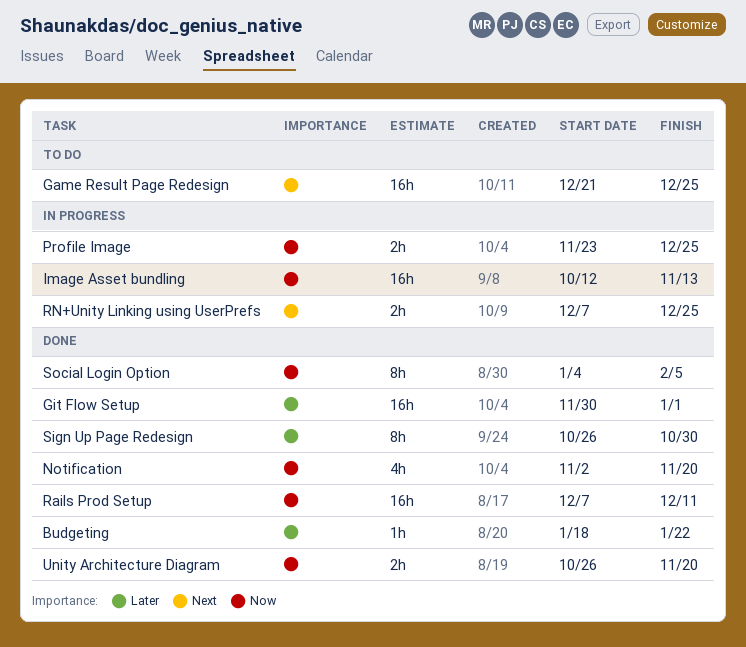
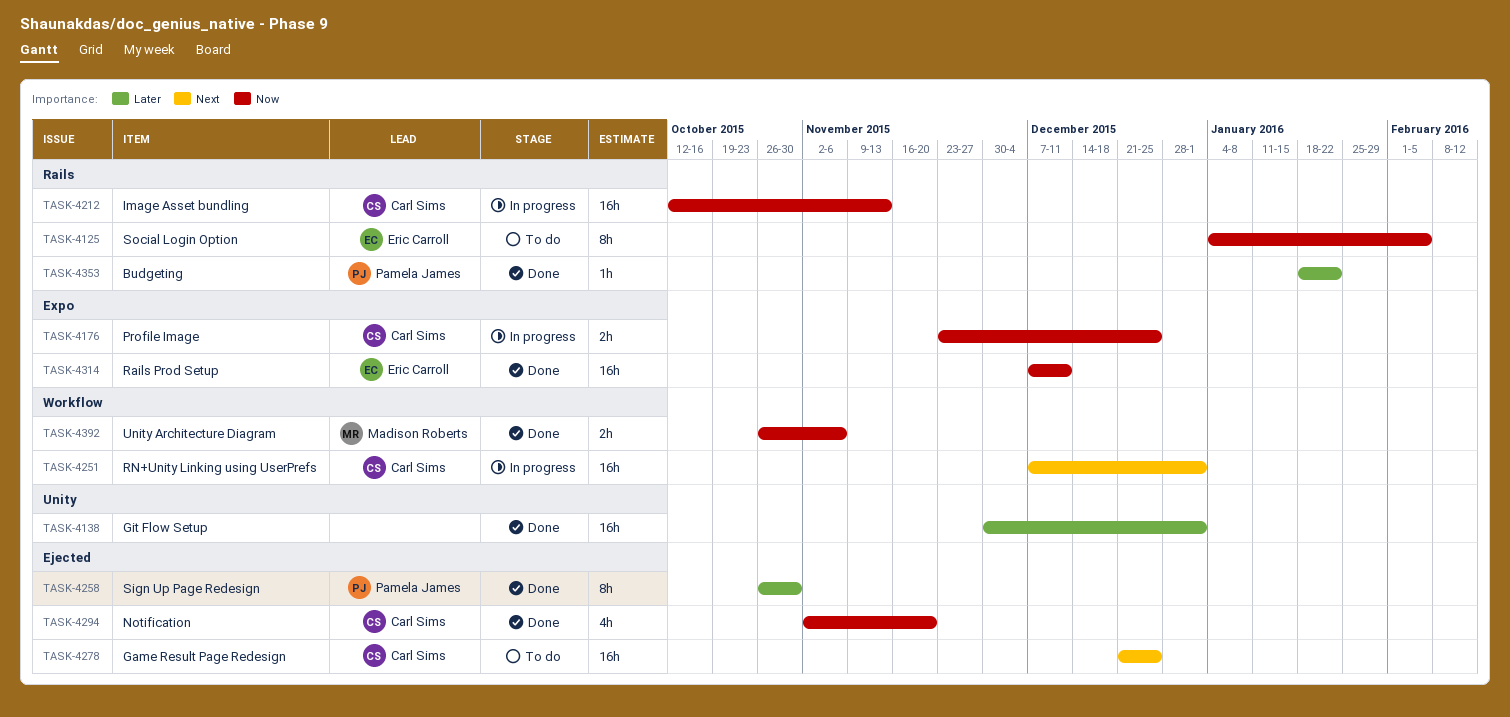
RN+Unity Linking using UserPrefs, estimate: 2h -> 16h
RN+Unity Linking using UserPrefs, due: Dec 25 -> Jan 1
Social Login Option, status: Done -> To do
Unity Architecture Diagram, due: Nov 20 -> Nov 6

